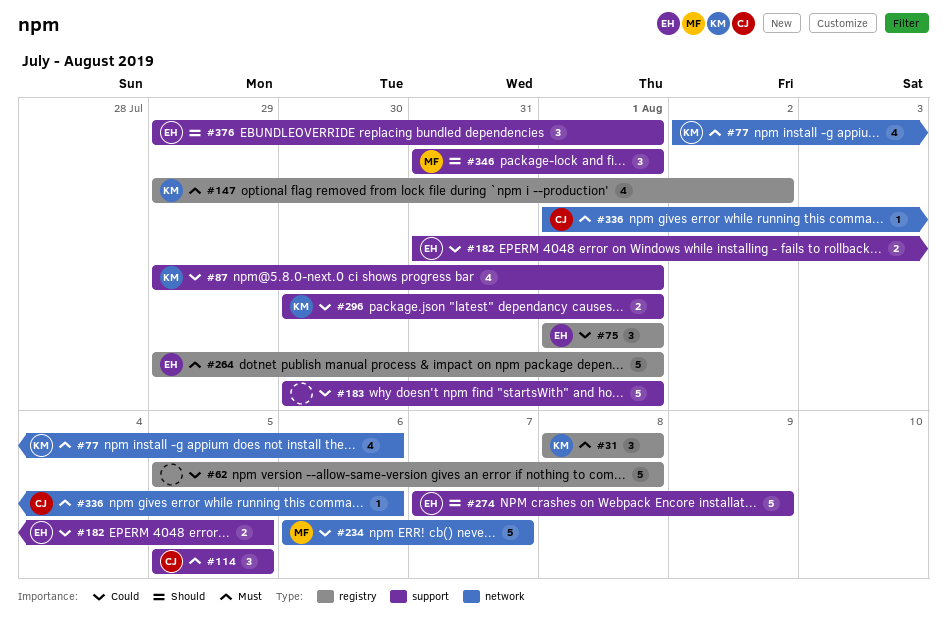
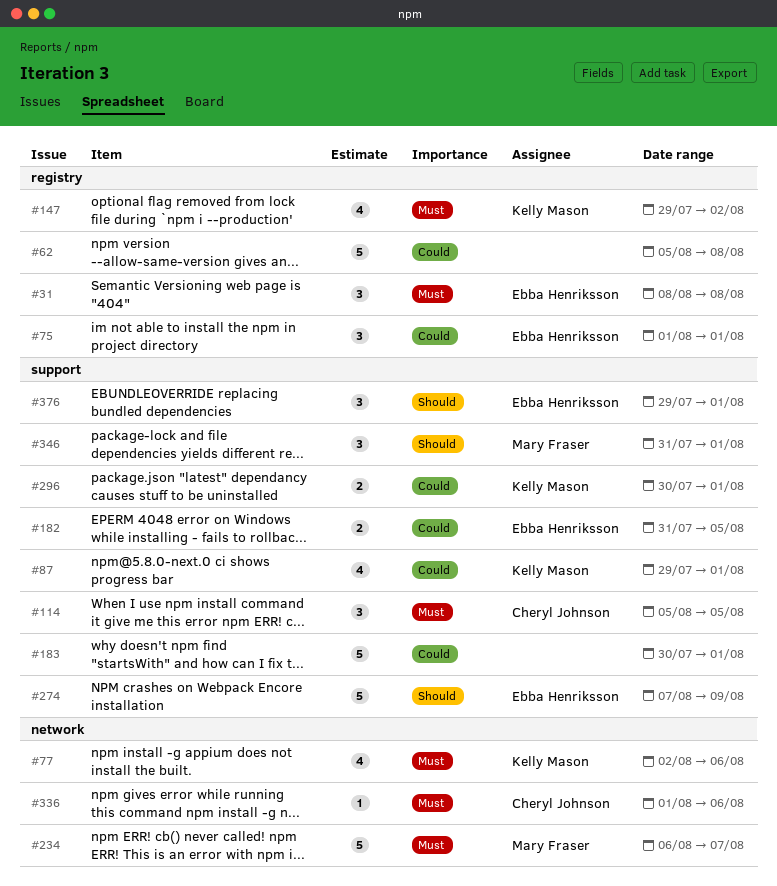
#31, owner: Kelly Mason -> Ebba Henriksson
#234, priority: Could -> Must
#264: present -> none

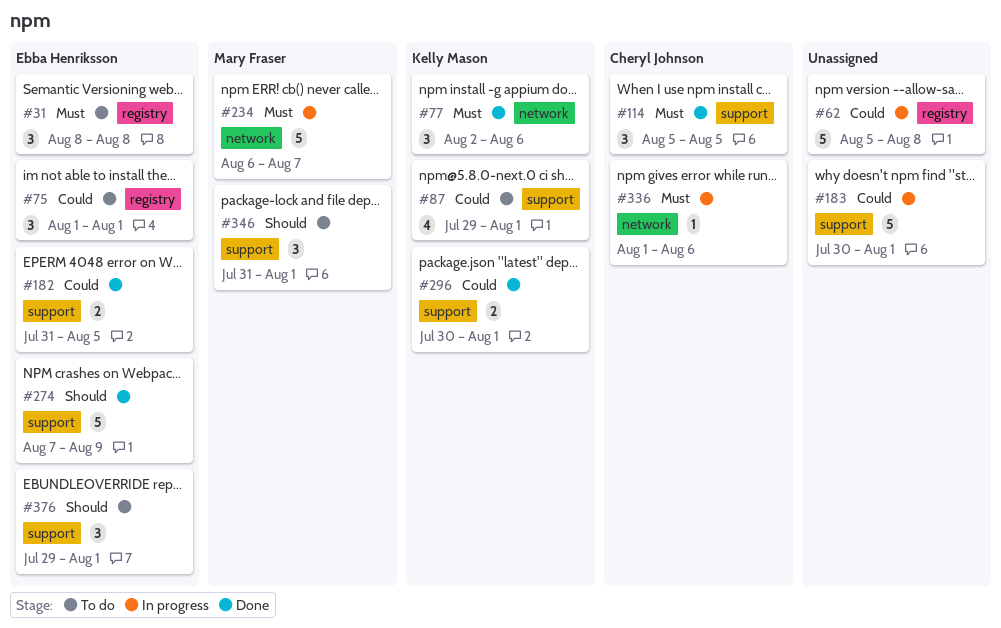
#77, estimate: 4 -> 3
#147: present -> none

